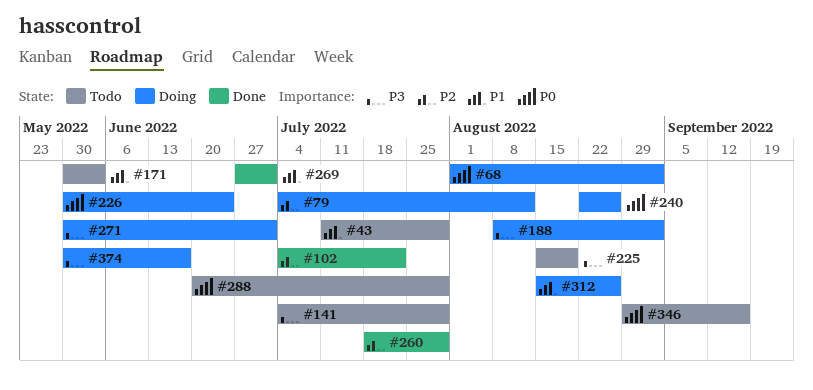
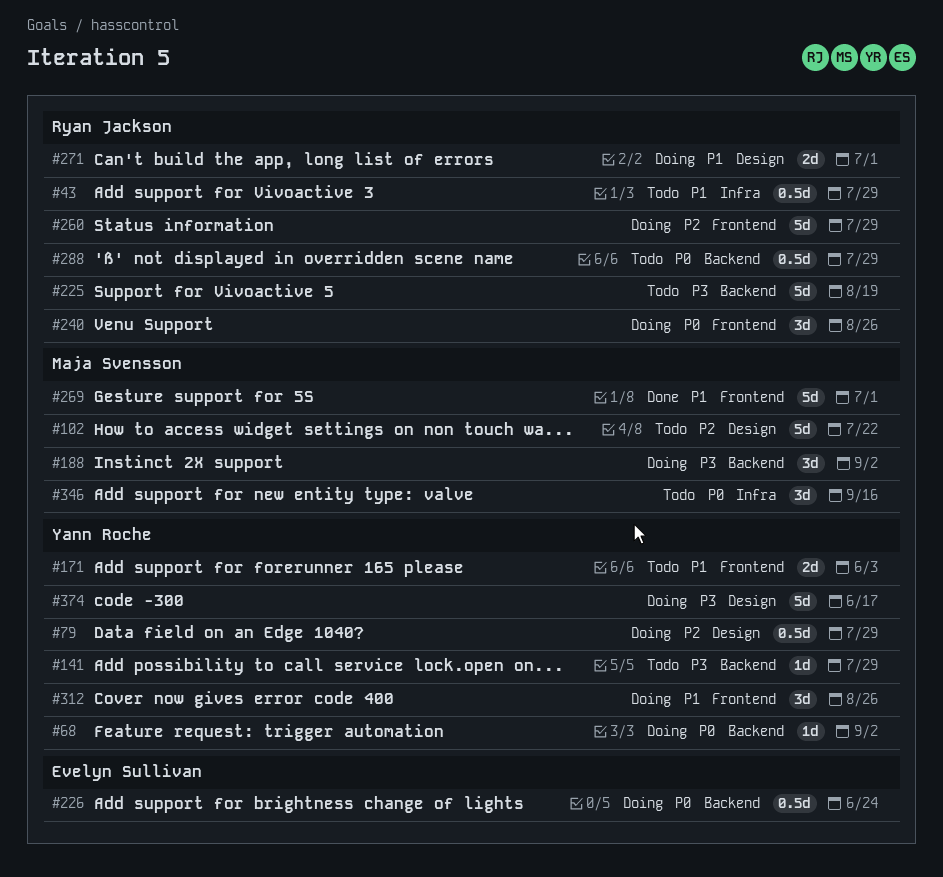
#79, due: Aug 12 -> Jul 29
#102, status: Done -> Todo
#260, status: Done -> Doing
#271, priority: P3 -> P1

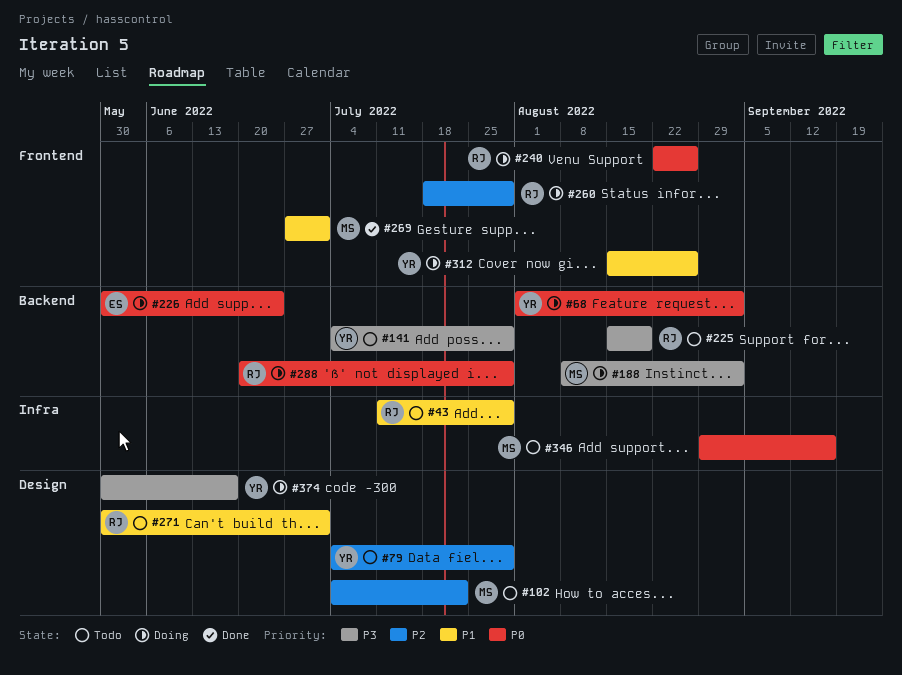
#79, status: Doing -> Todo
#171: present -> none
#271, status: Doing -> Todo
#288, status: Todo -> Doing

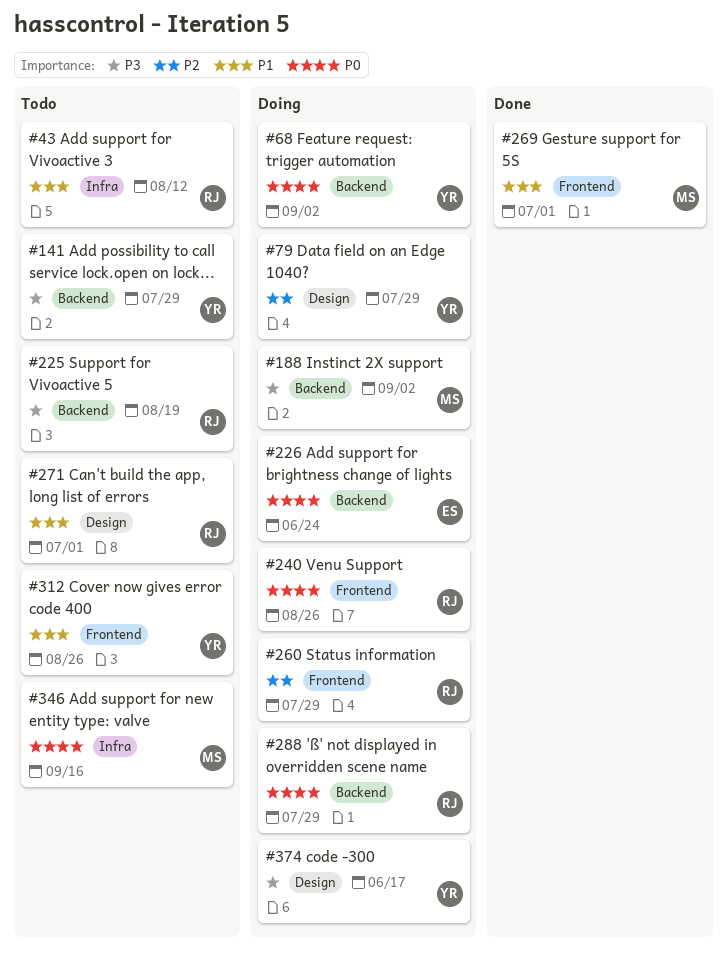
#43, due: Jul 29 -> Aug 12
#79, status: Todo -> Doing
#102: present -> none
#312, status: Doing -> Todo

